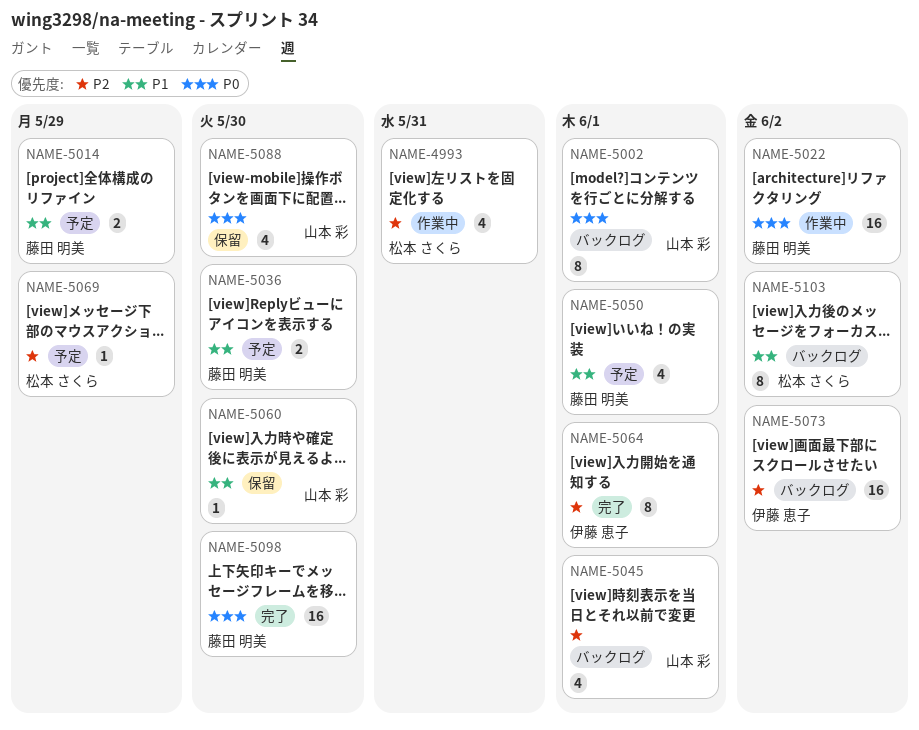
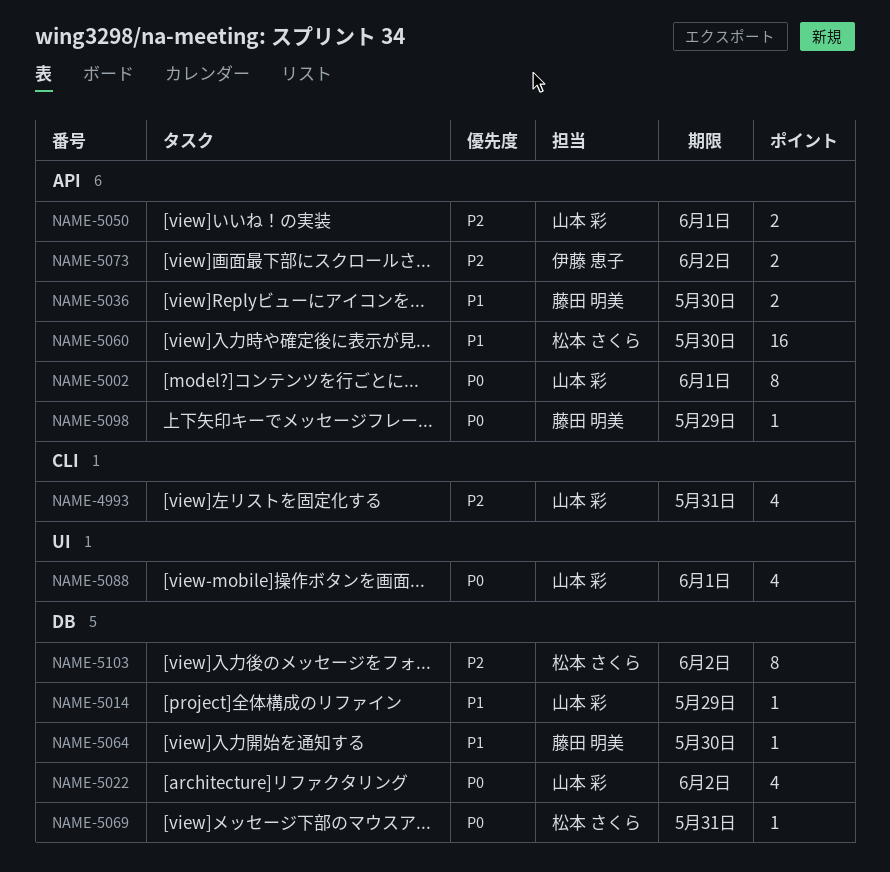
NAME-4993, owner: 松本 さくら -> 山本 彩
NAME-5014, owner: 藤田 明美 -> 山本 彩
NAME-5014, estimate: 2 -> 1
NAME-5022, owner: 藤田 明美 -> 山本 彩
NAME-5022, estimate: 16 -> 4
NAME-5045: present -> none
NAME-5050, owner: 藤田 明美 -> 山本 彩
NAME-5050, priority: P1 -> P2
NAME-5050, estimate: 4 -> 2
NAME-5060, owner: 山本 彩 -> 松本 さくら
NAME-5060, estimate: 1 -> 16
NAME-5064, owner: 伊藤 恵子 -> 藤田 明美
NAME-5064, priority: P2 -> P1
NAME-5064, estimate: 8 -> 1
NAME-5064, due: Jun 1 -> May 30
NAME-5069, priority: P2 -> P0
NAME-5069, due: May 29 -> May 31
NAME-5073, estimate: 16 -> 2
NAME-5088, due: May 30 -> Jun 1
NAME-5098, estimate: 16 -> 1
NAME-5098, due: May 30 -> May 29
NAME-5103, priority: P1 -> P2

